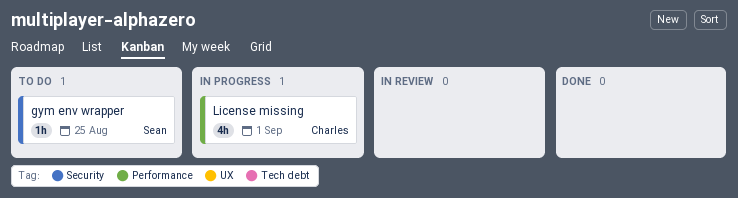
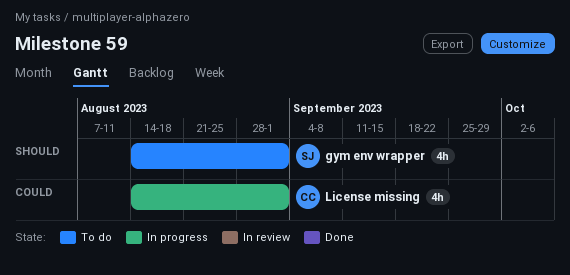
gym env wrapper, estimate: 1h -> 4h
gym env wrapper, due: Aug 25 -> Sep 1

